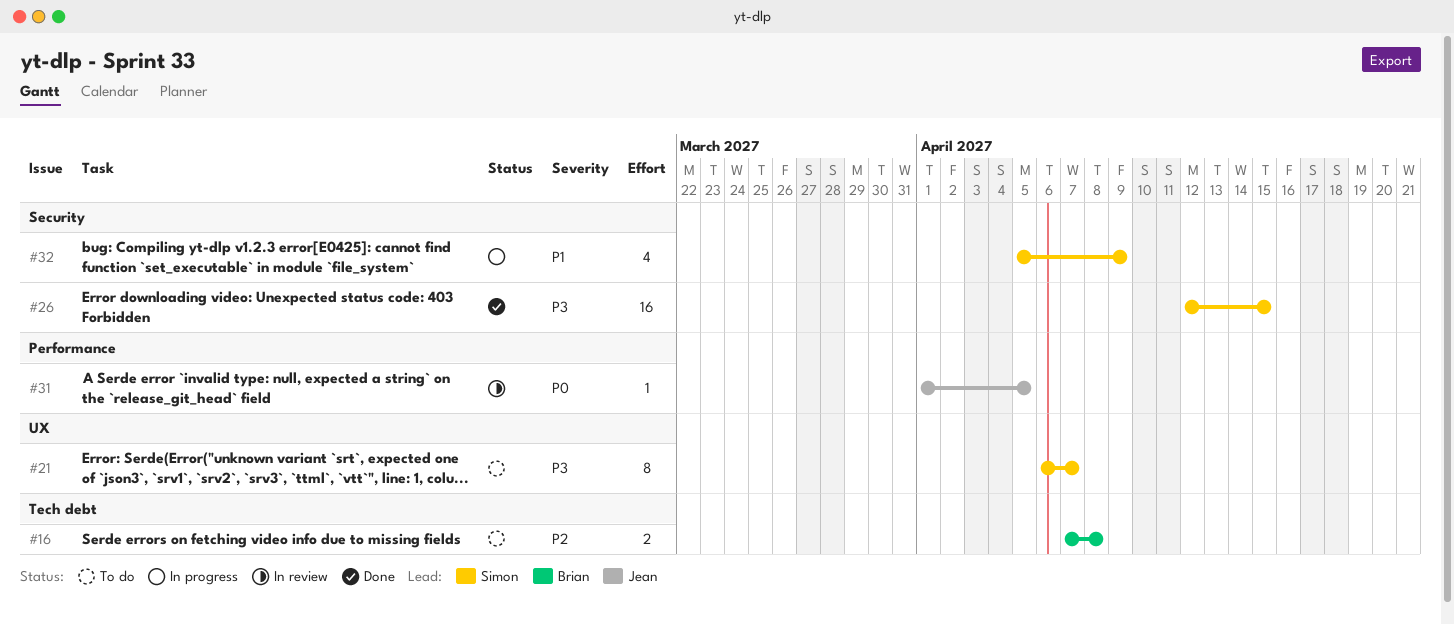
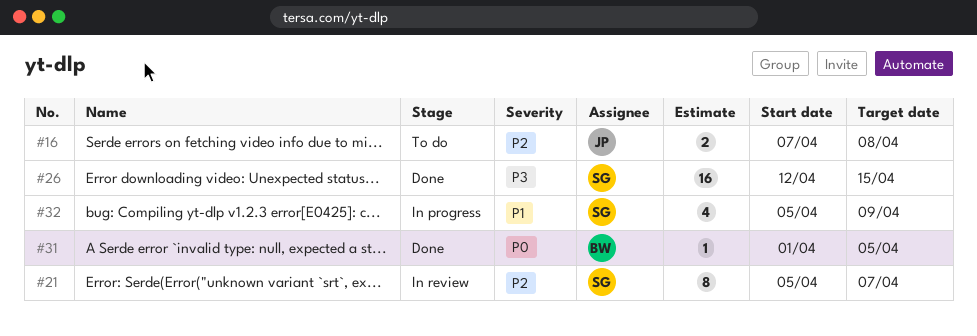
#16, owner: Brian -> Jean
#21, status: To do -> In review
#21, priority: P3 -> P2
#21, start: Apr 6 -> Apr 5
#31, status: In review -> Done
#31, owner: Jean -> Brian

